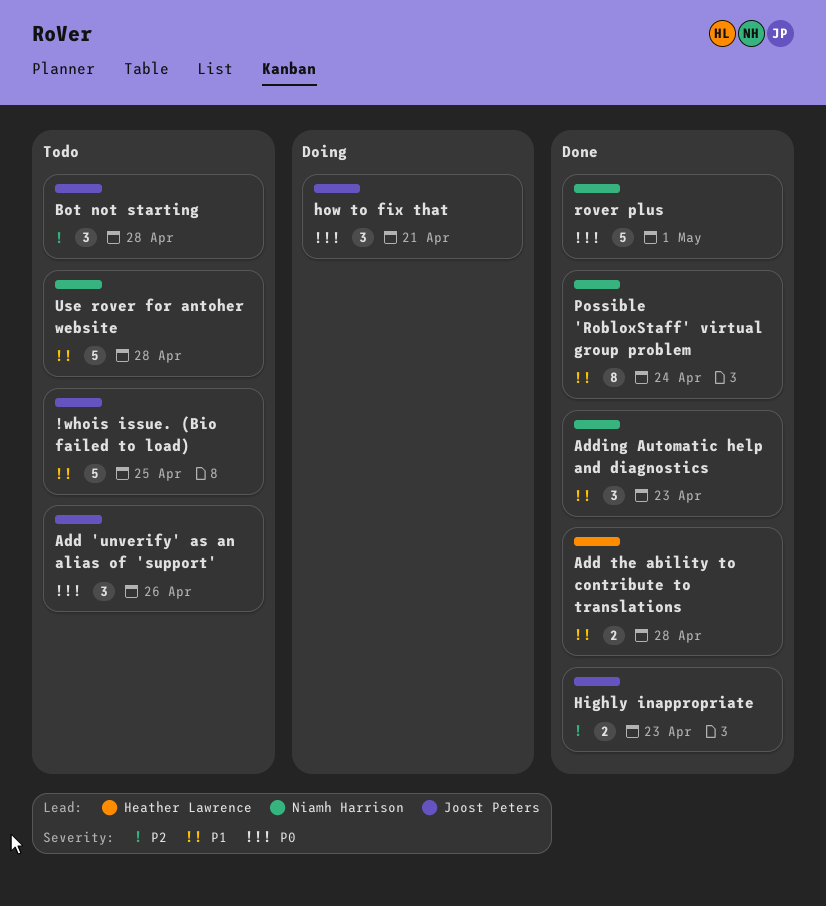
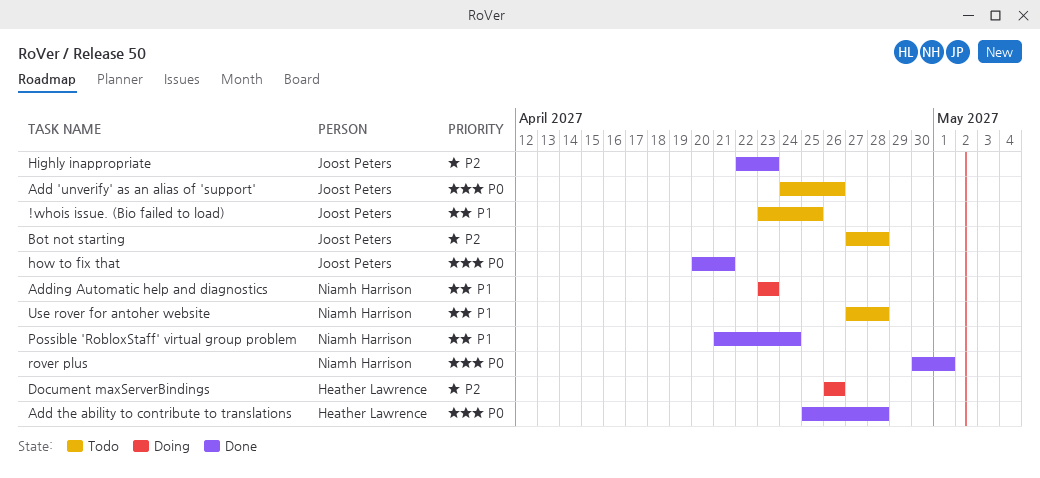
Add the ability to contribute to translations, priority: P1 -> P0
Adding Automatic help and diagnostics, status: Done -> Doing
Document maxServerBindings: none -> present
how to fix that, status: Doing -> Done

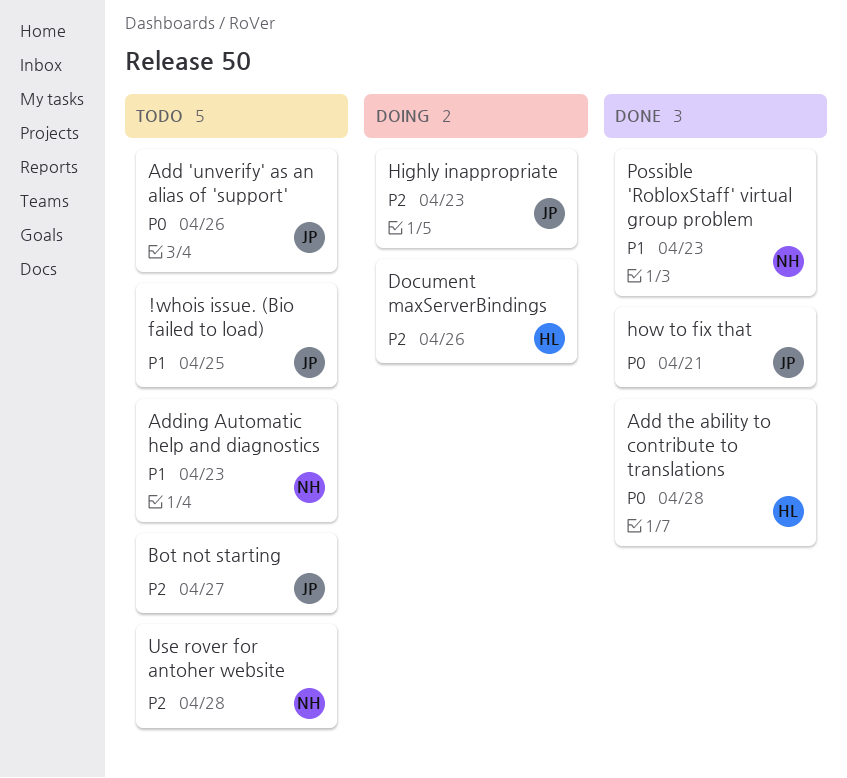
Adding Automatic help and diagnostics, status: Doing -> Todo
Bot not starting, due: Apr 28 -> Apr 27
Highly inappropriate, status: Done -> Doing
Possible 'RobloxStaff' virtual group problem, due: Apr 24 -> Apr 23
rover plus: present -> none
Use rover for antoher website, priority: P1 -> P2

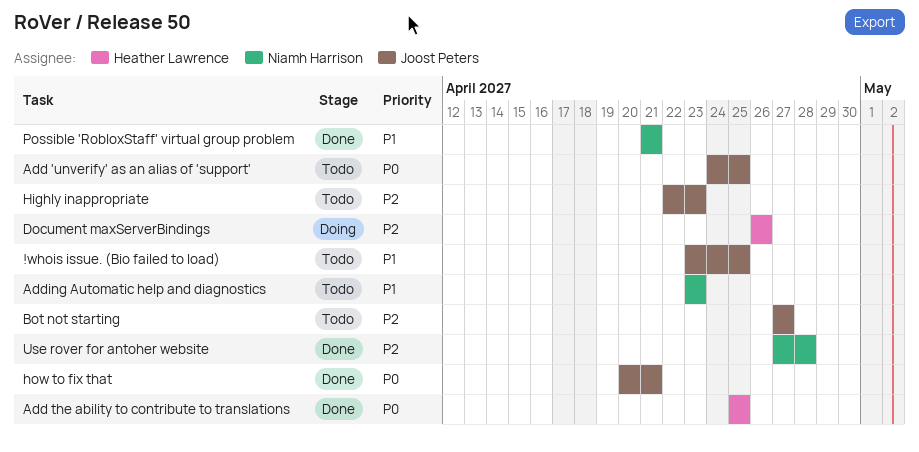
Add 'unverify' as an alias of 'support', due: Apr 26 -> Apr 25
Add the ability to contribute to translations, due: Apr 28 -> Apr 25
Highly inappropriate, status: Doing -> Todo
Possible 'RobloxStaff' virtual group problem, due: Apr 23 -> Apr 21
Use rover for antoher website, status: Todo -> Done

